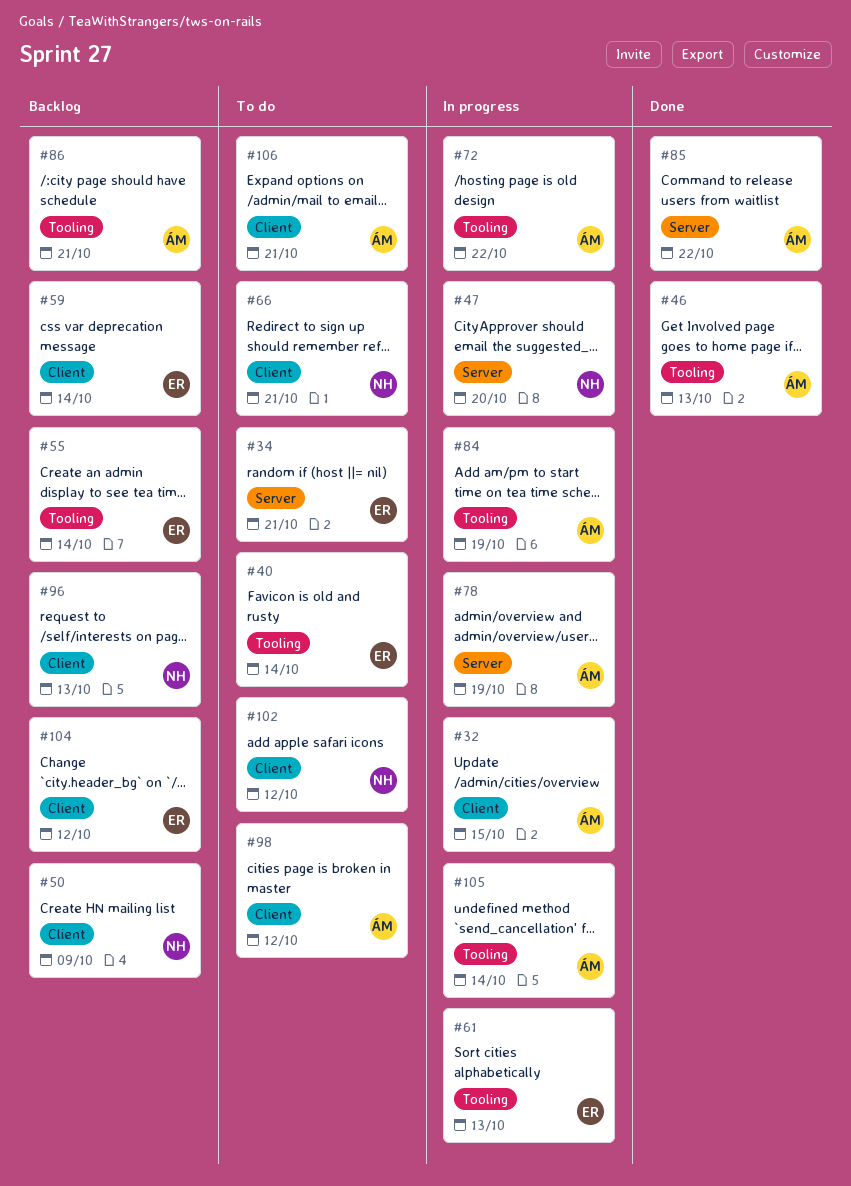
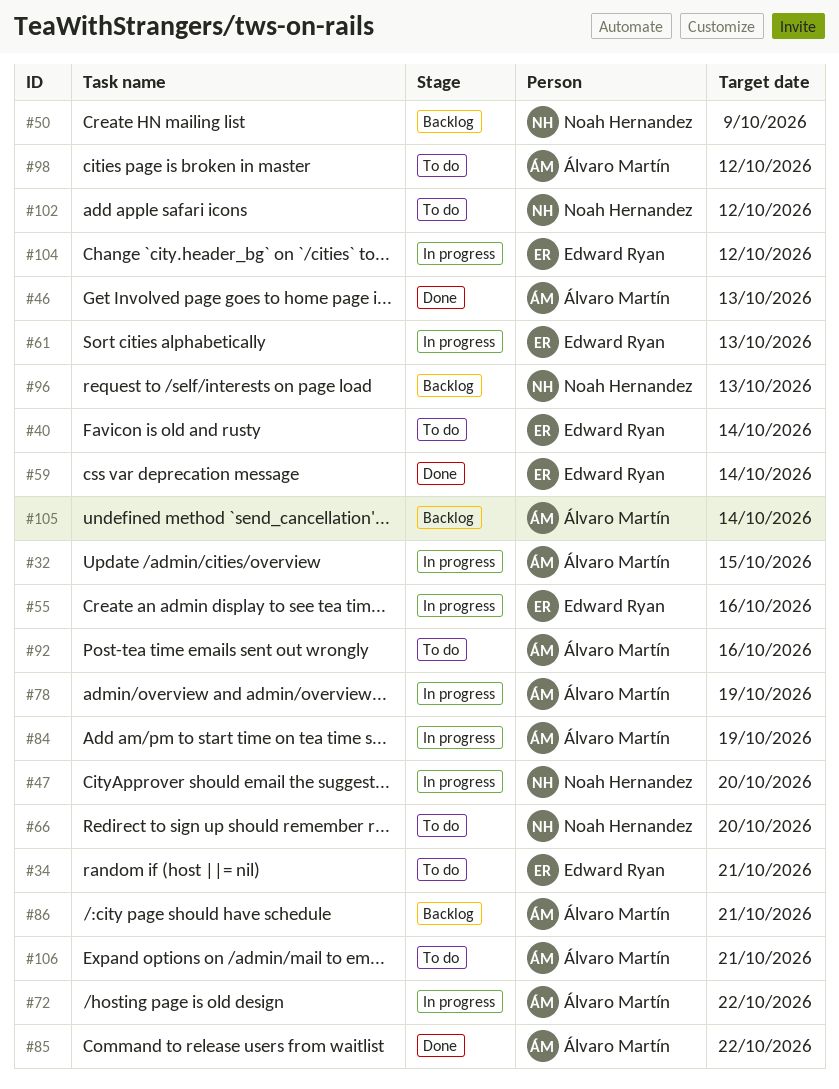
#55, status: Backlog -> In progress
#55, due: Oct 14 -> Oct 16
#59, status: Backlog -> Done
#66, due: Oct 21 -> Oct 20
#92: none -> present
#104, status: Backlog -> In progress
#105, status: In progress -> Backlog

